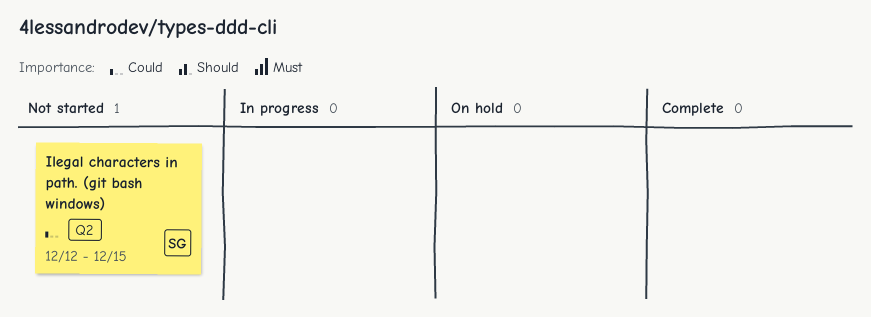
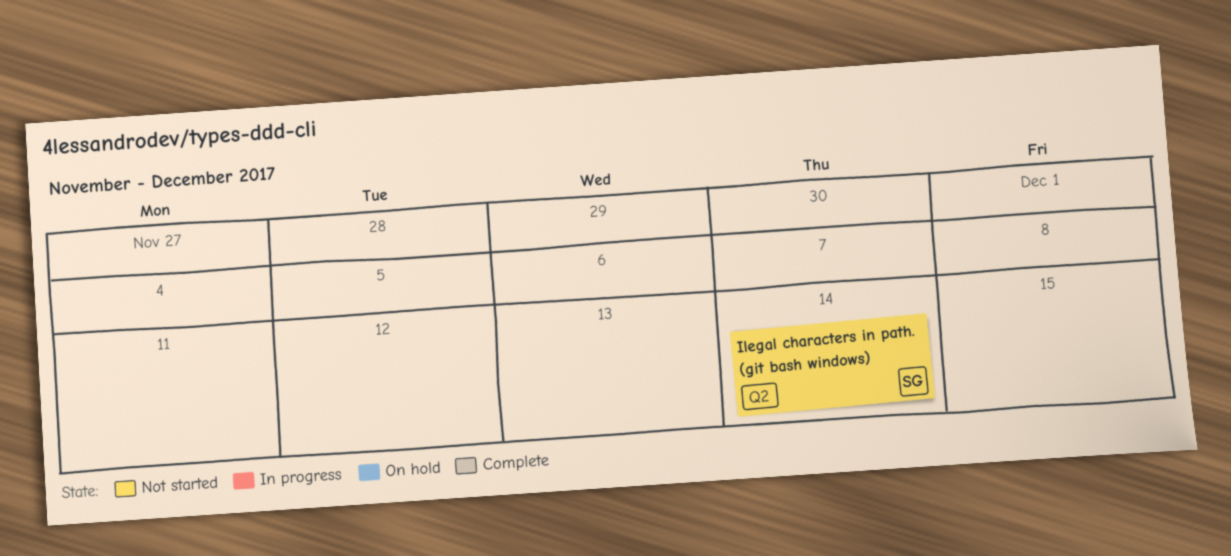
Ilegal characters in path. (git bash windows), due: Dec 15 -> Dec 14

